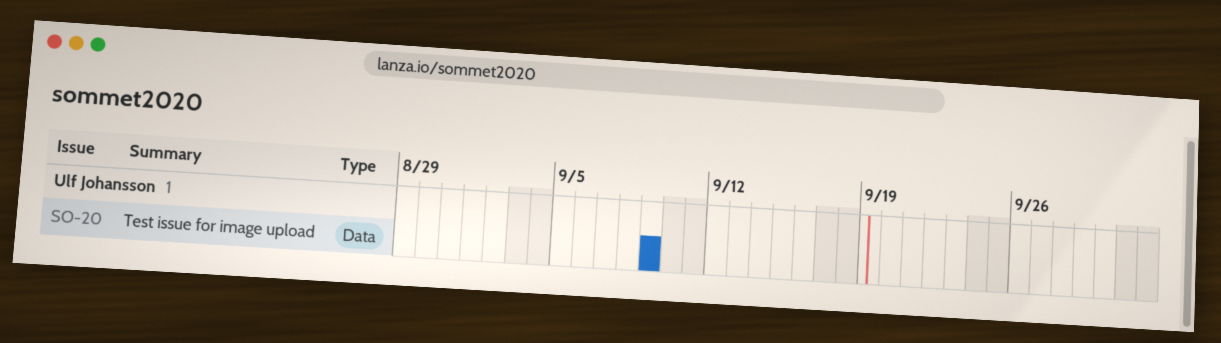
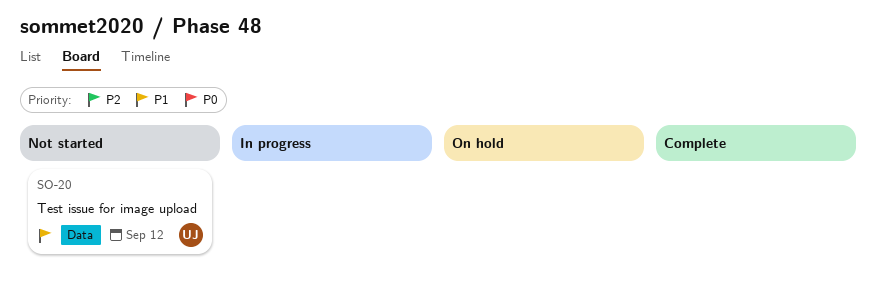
SO-20, due: Sep 9 -> Sep 12

